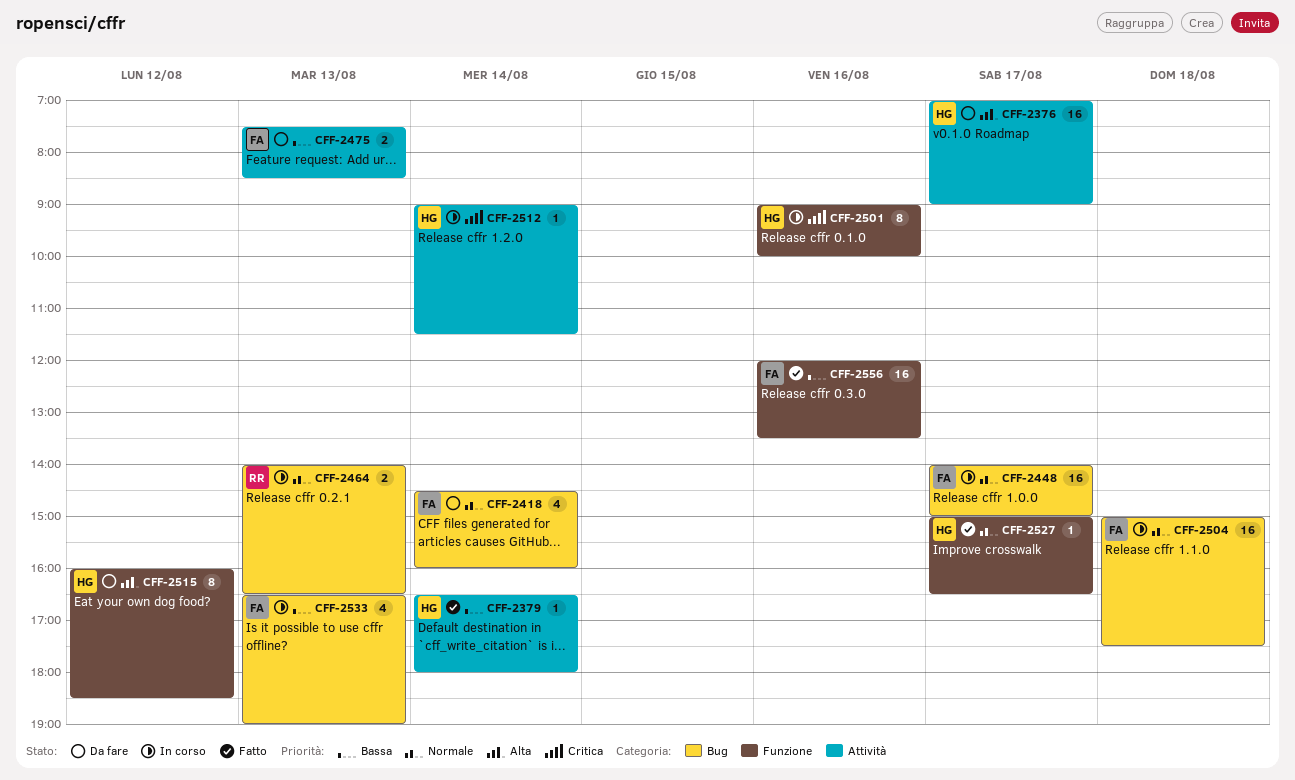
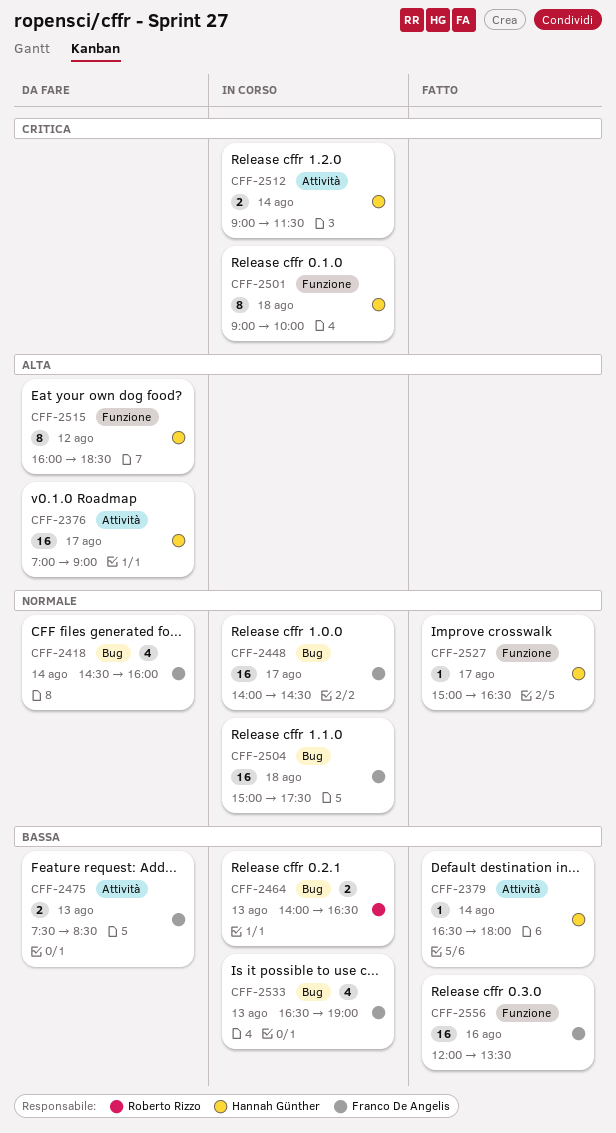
CFF-2448, ends: 15:00 -> 14:30
CFF-2464, priority: Normale -> Bassa
CFF-2501, day: Aug 16 -> Aug 18
CFF-2512, estimate: 1 -> 2

